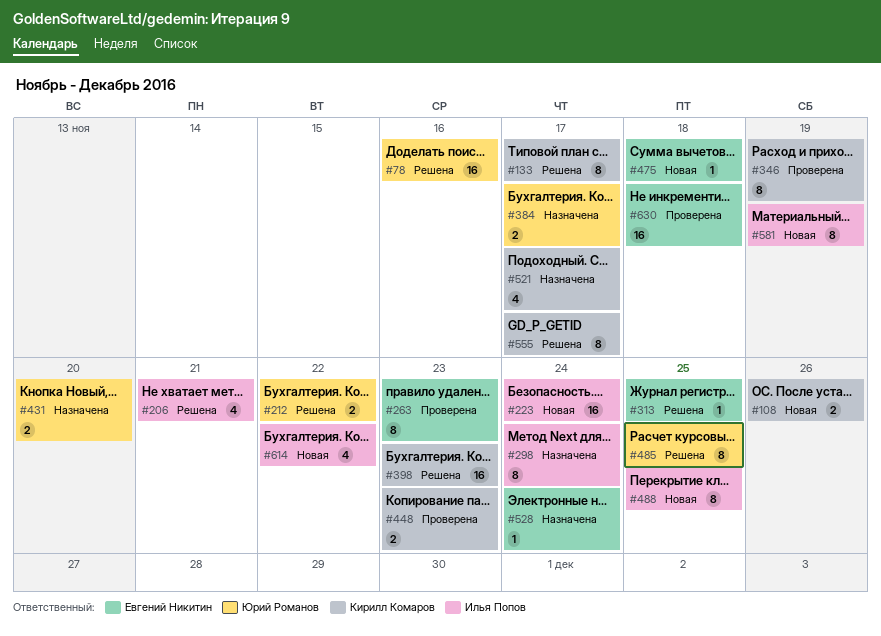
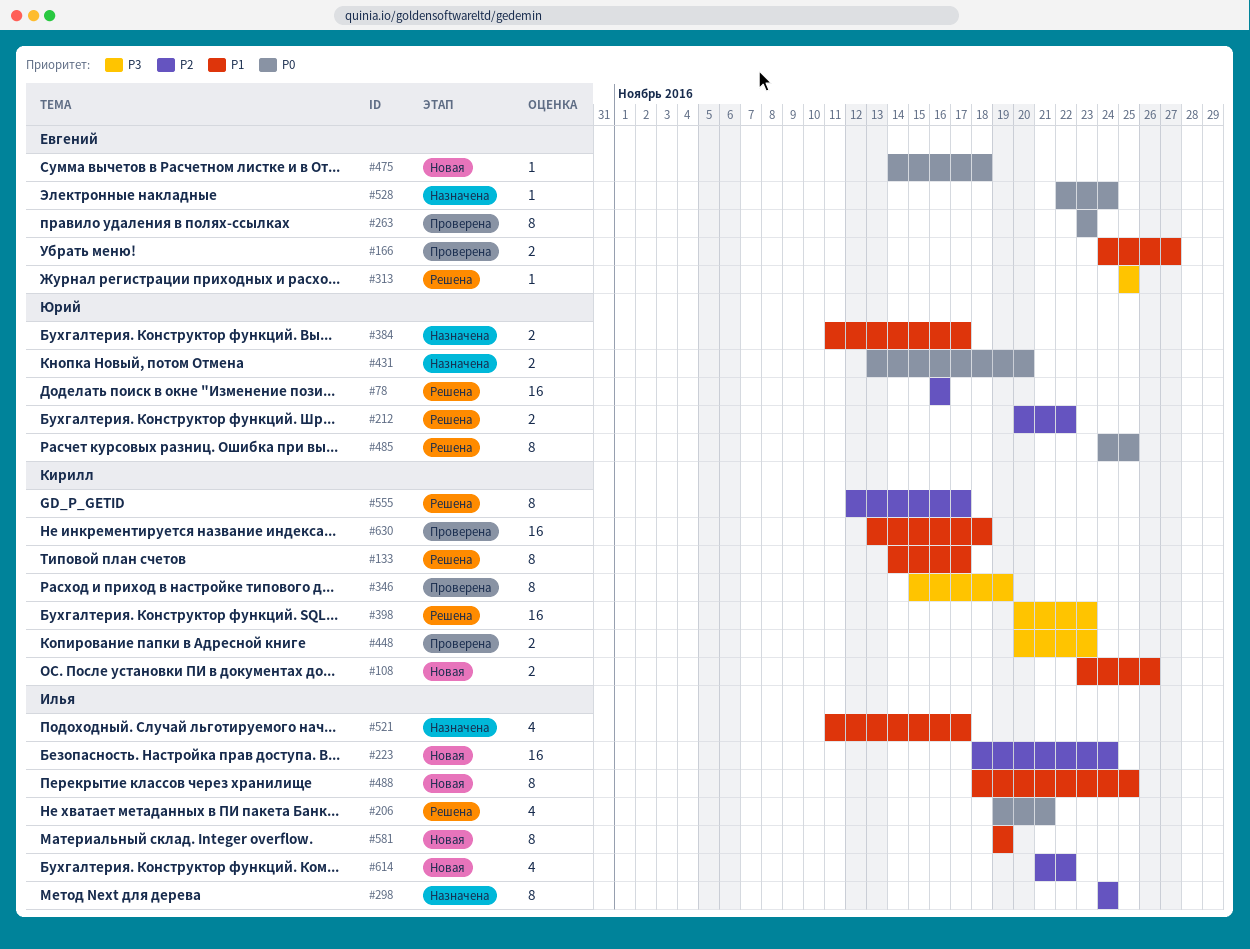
#166: none -> present
#521, owner: Кирилл Комаров -> Илья Попов
#630, owner: Евгений Никитин -> Кирилл Комаров

